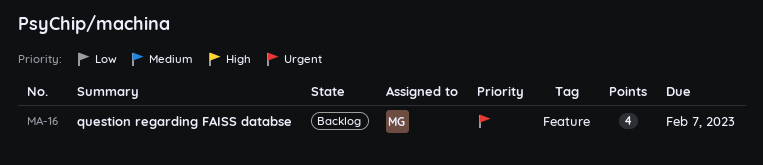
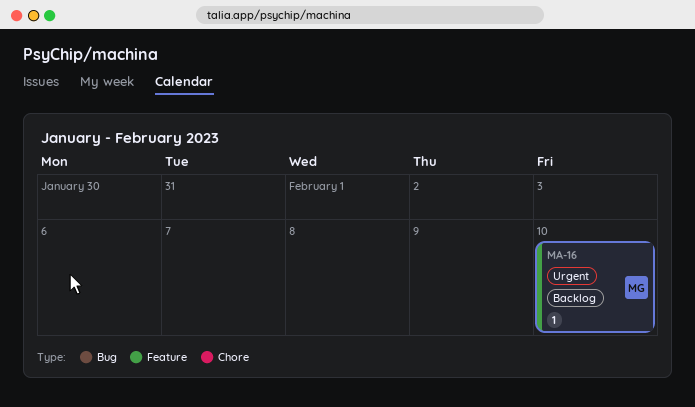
MA-16, estimate: 4 -> 1
MA-16, due: Feb 7 -> Feb 10

